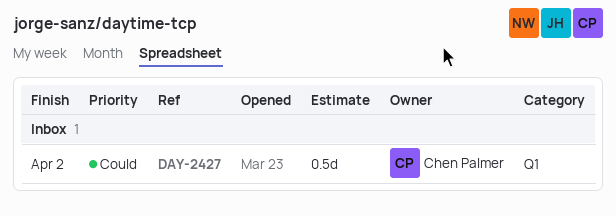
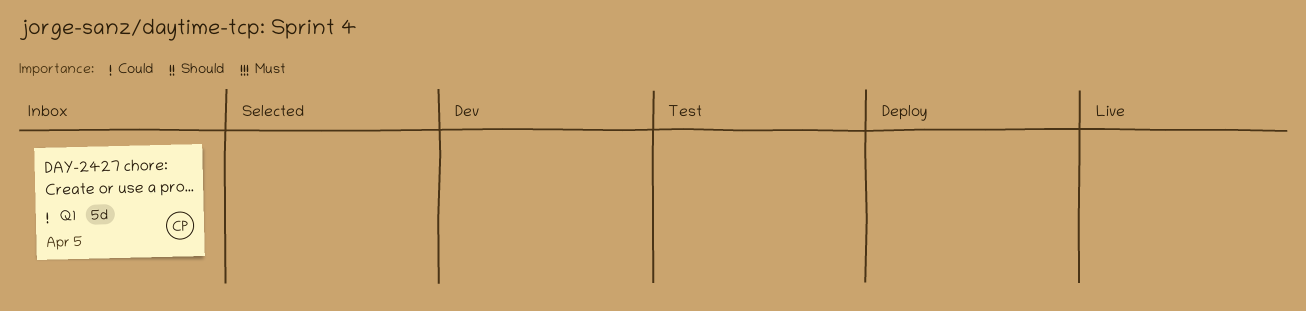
DAY-2427, estimate: 0.5d -> 5d
DAY-2427, due: Apr 2 -> Apr 5

